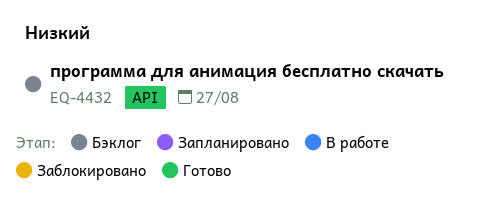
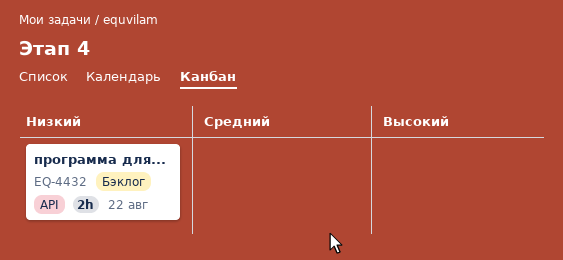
EQ-4432, due: Aug 27 -> Aug 22

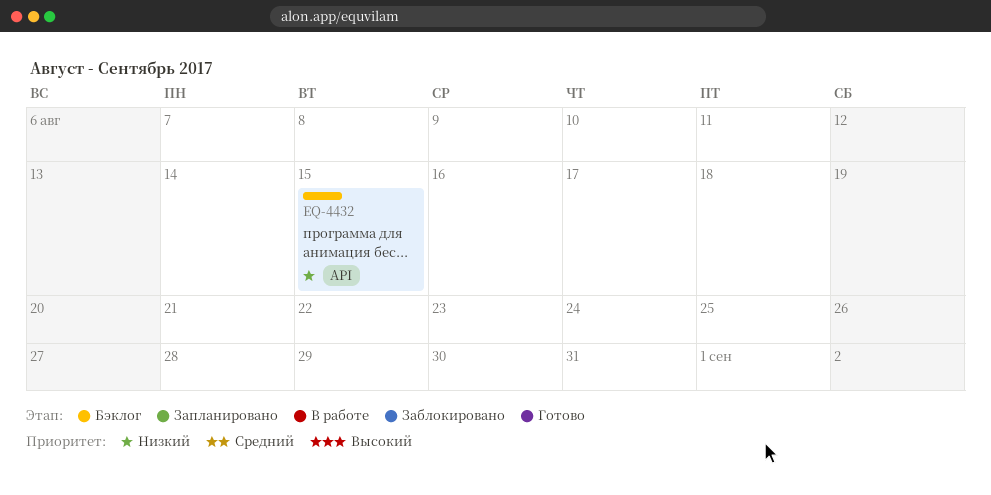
EQ-4432, due: Aug 22 -> Aug 15

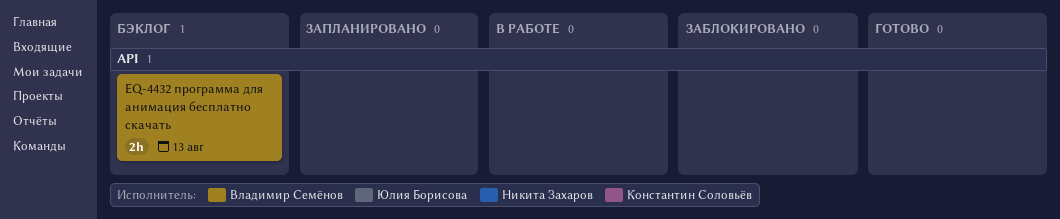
EQ-4432, due: Aug 15 -> Aug 13

